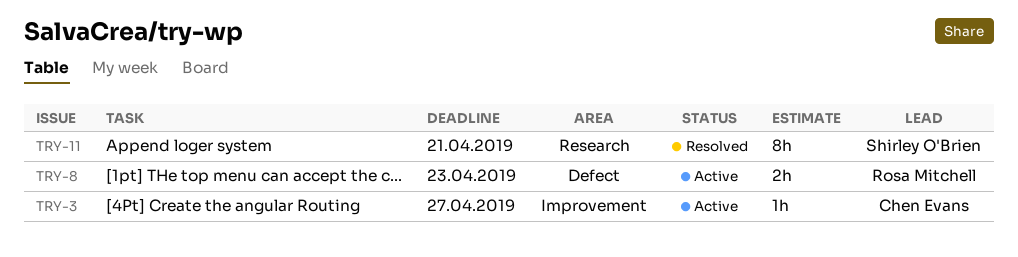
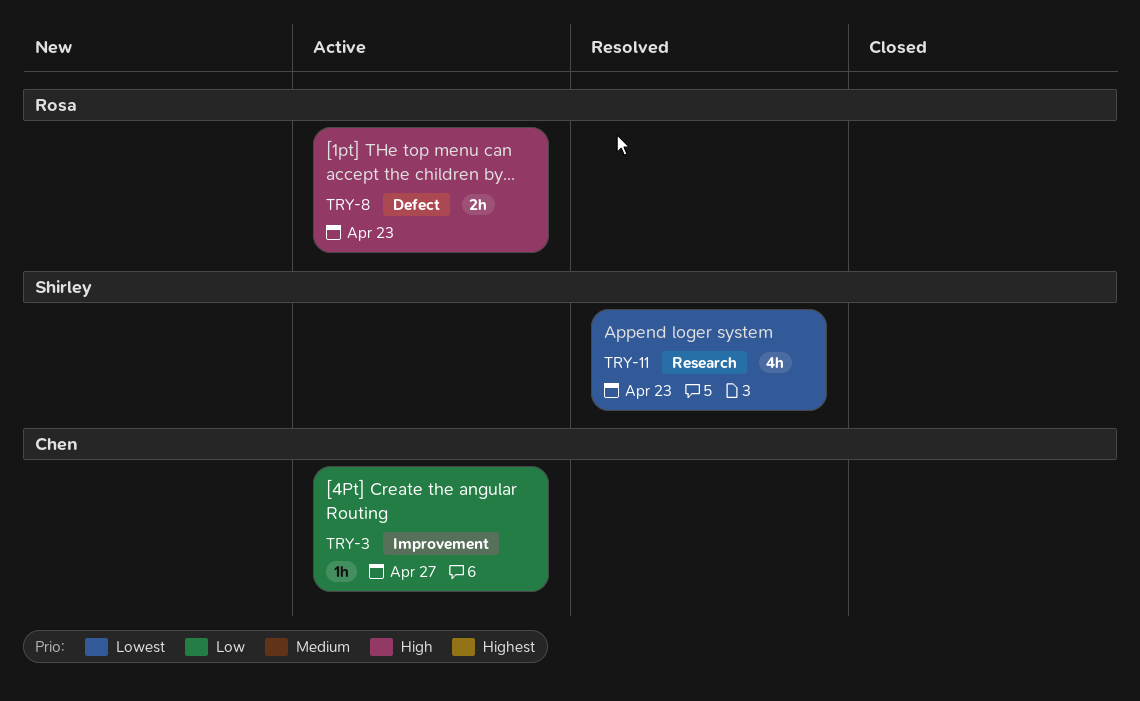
TRY-11, estimate: 8h -> 4h
TRY-11, due: Apr 21 -> Apr 23

